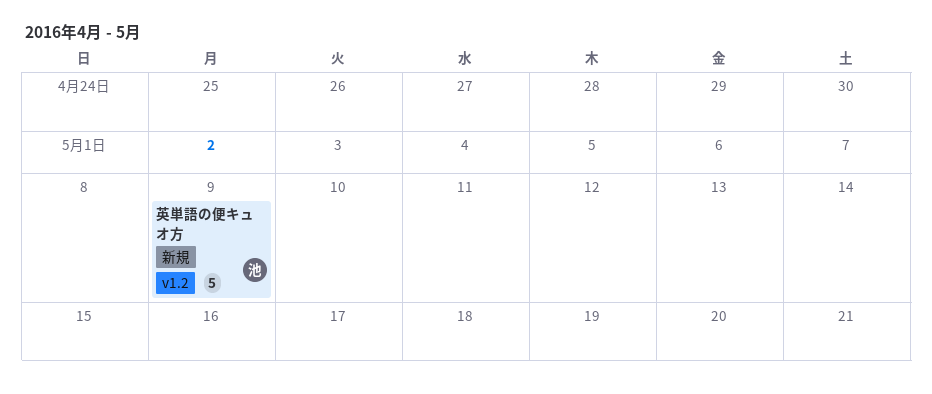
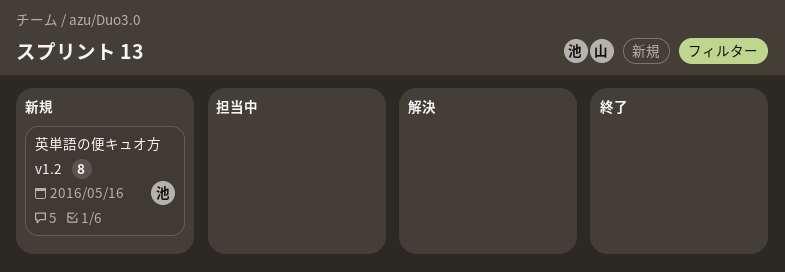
英単語の便キュオ方, estimate: 5 -> 8
英単語の便キュオ方, due: May 9 -> May 16

